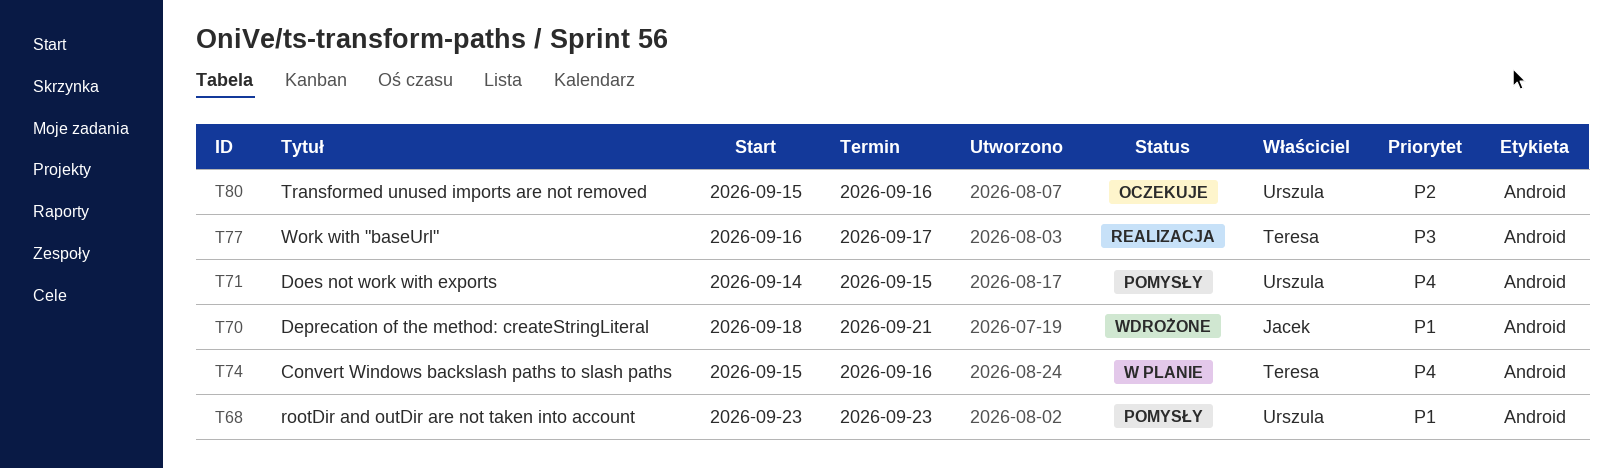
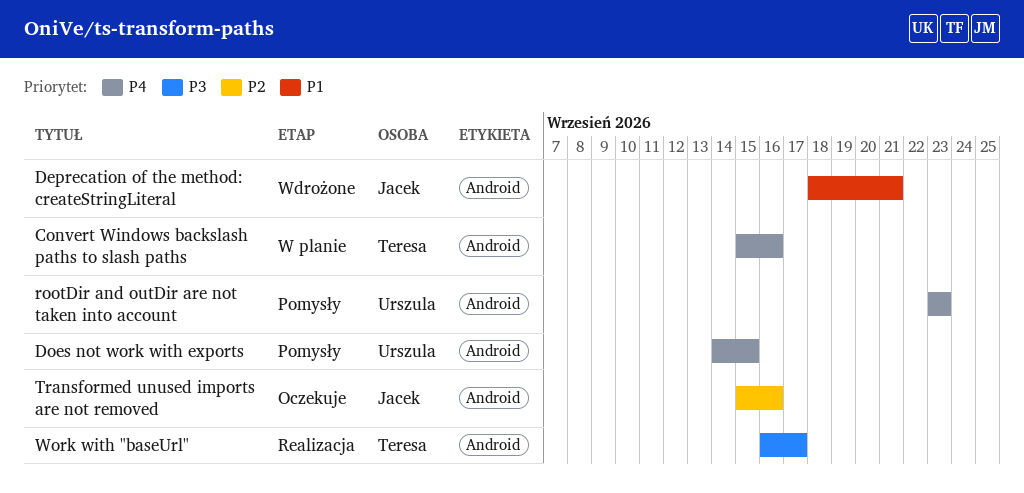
rootDir and outDir are not taken into account, priority: P1 -> P4
Transformed unused imports are not removed, owner: Urszula -> Jacek

